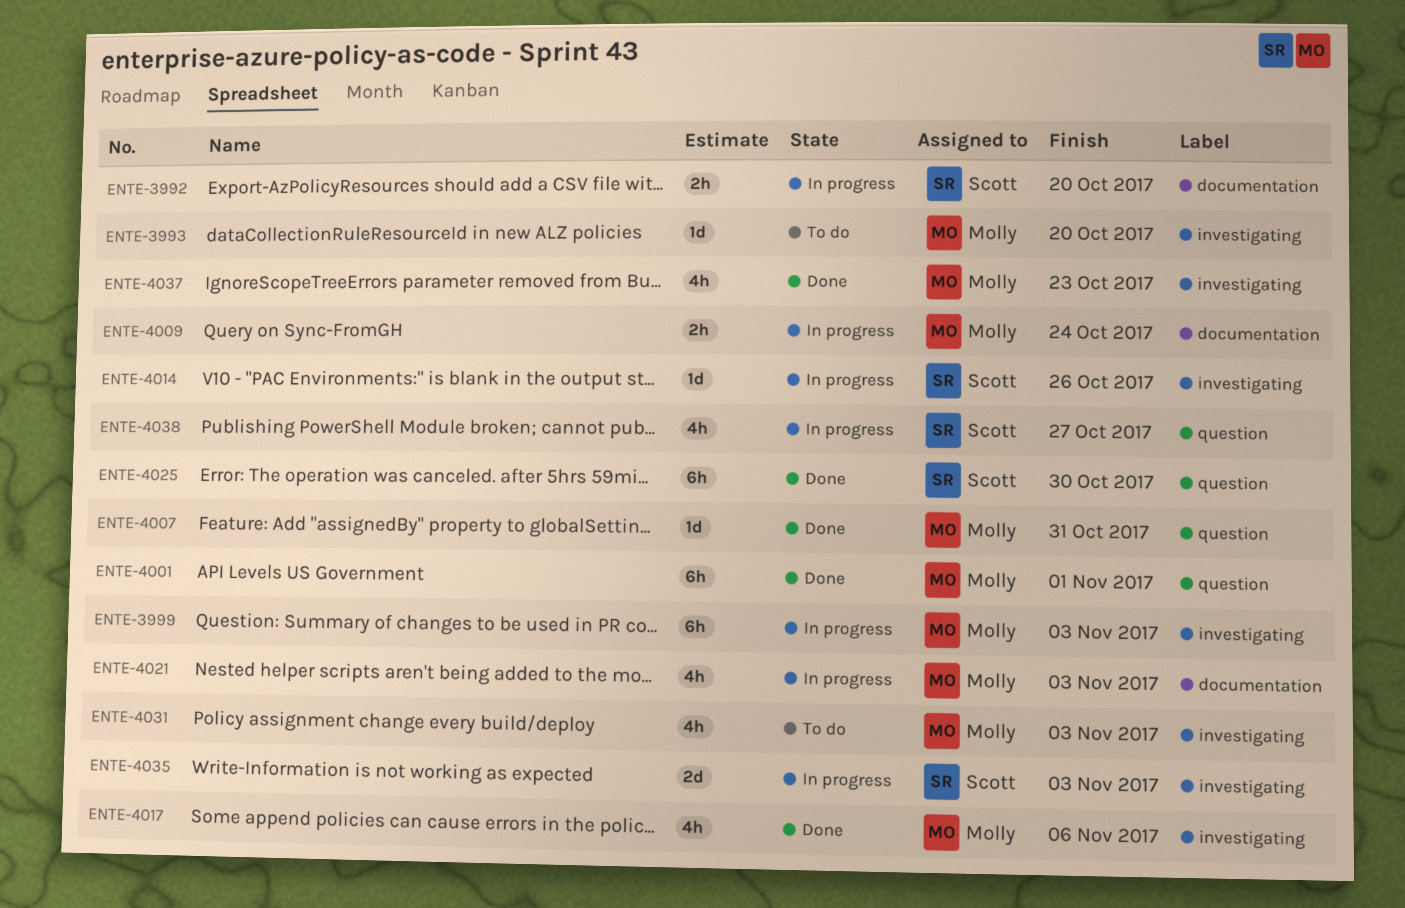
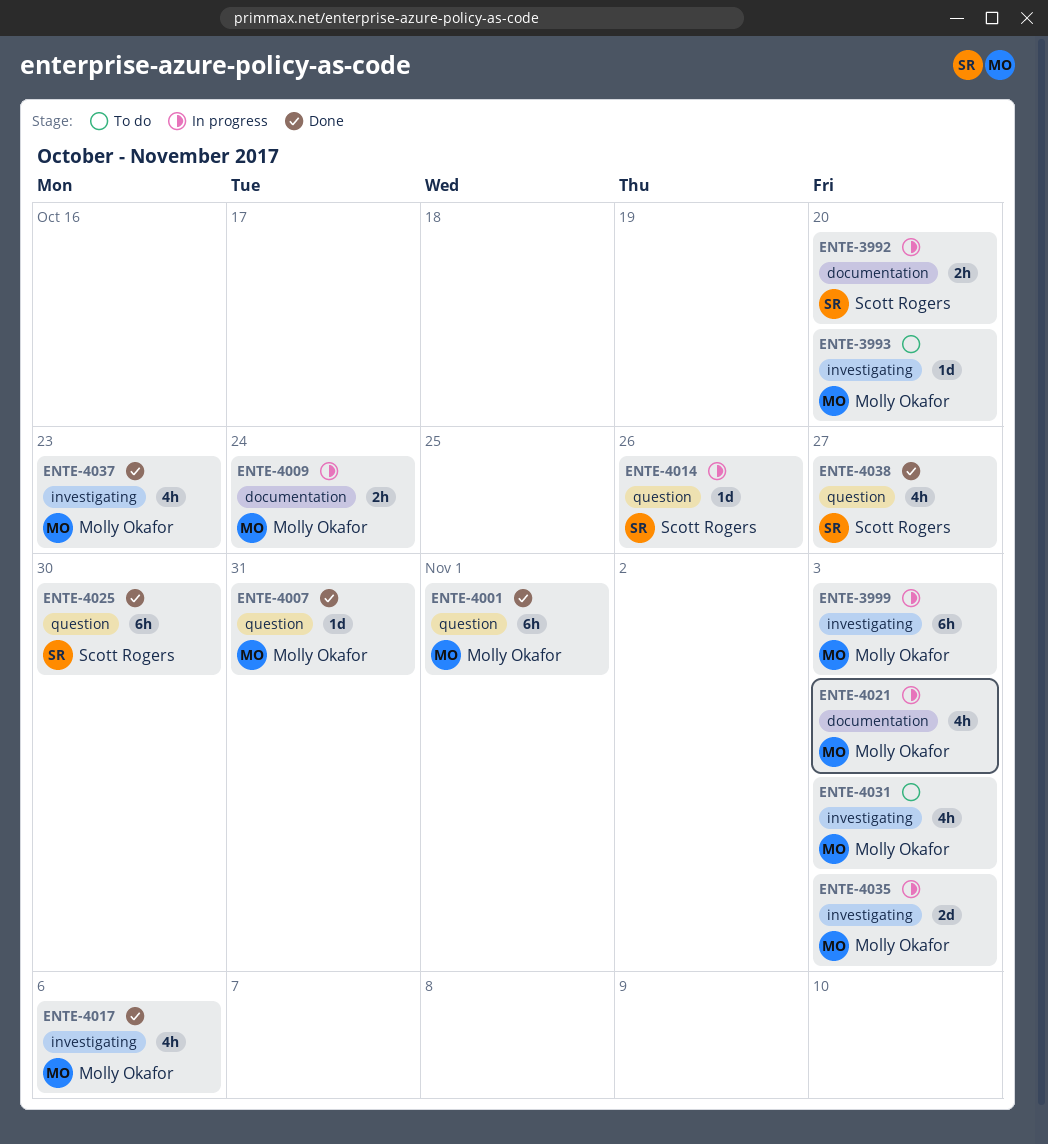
ENTE-4014, label: investigating -> question
ENTE-4035, owner: Scott Rogers -> Molly Okafor
ENTE-4038, status: In progress -> Done

